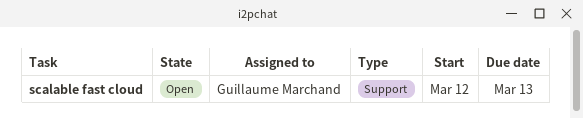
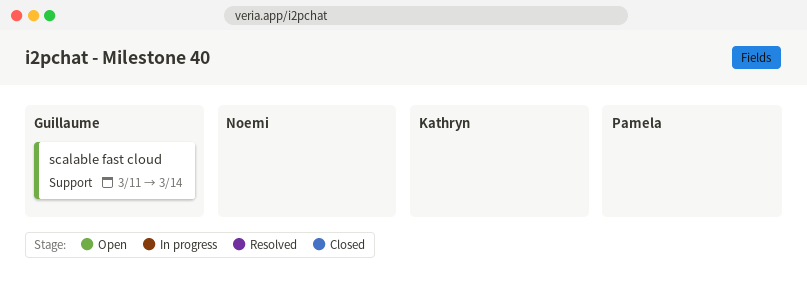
scalable fast cloud, start: Mar 12 -> Mar 11
scalable fast cloud, due: Mar 13 -> Mar 14

